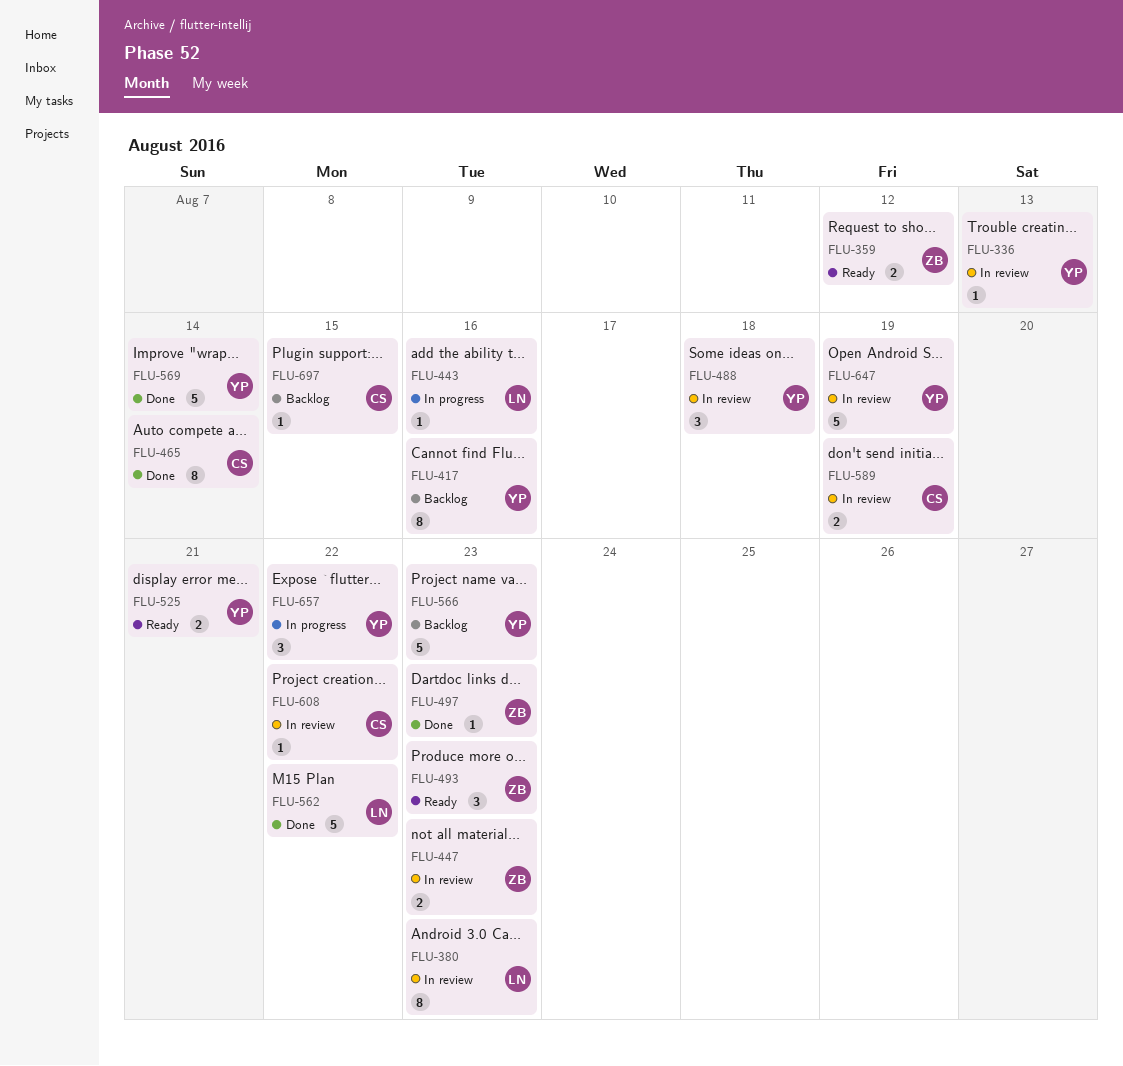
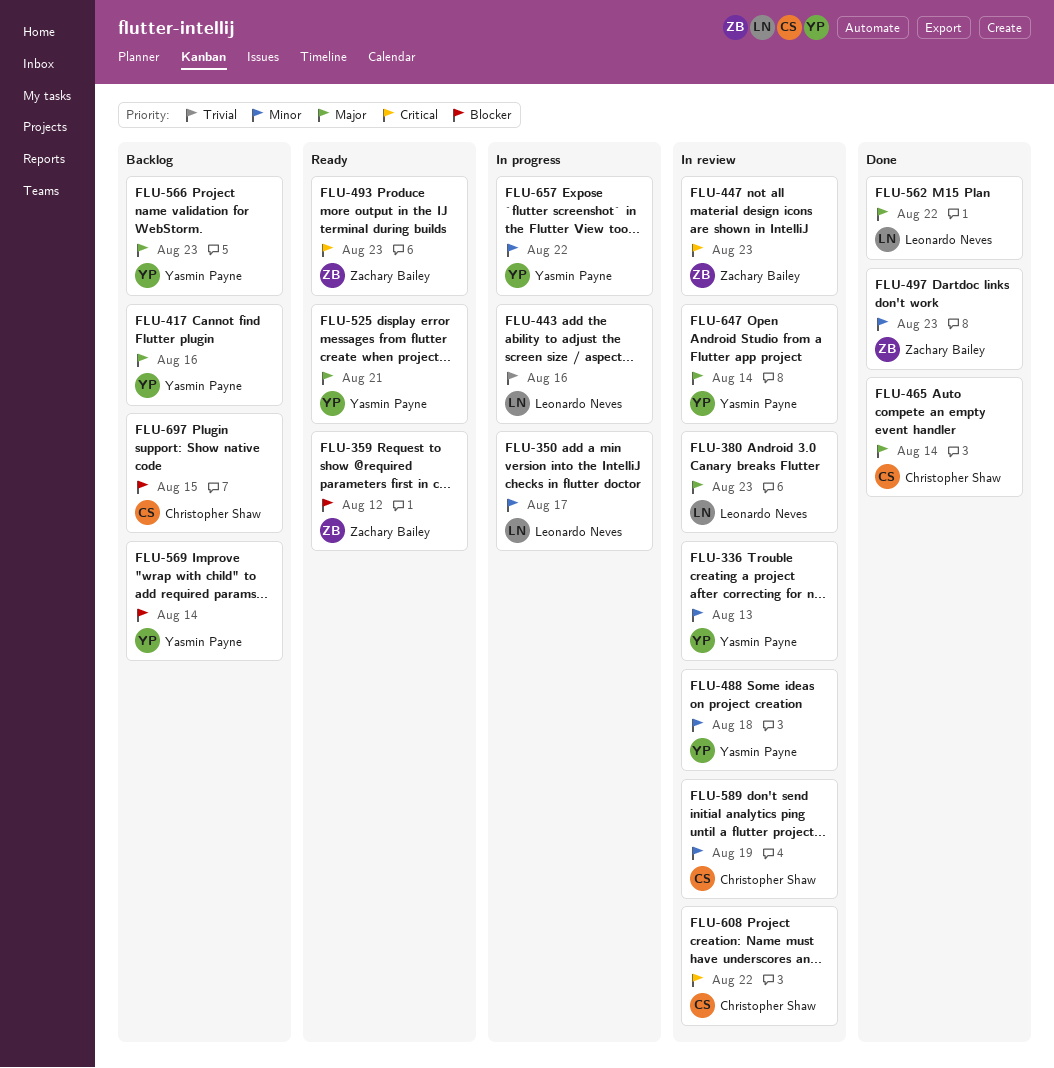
FLU-350: none -> present
FLU-569, status: Done -> Backlog
FLU-647, due: Aug 19 -> Aug 14

